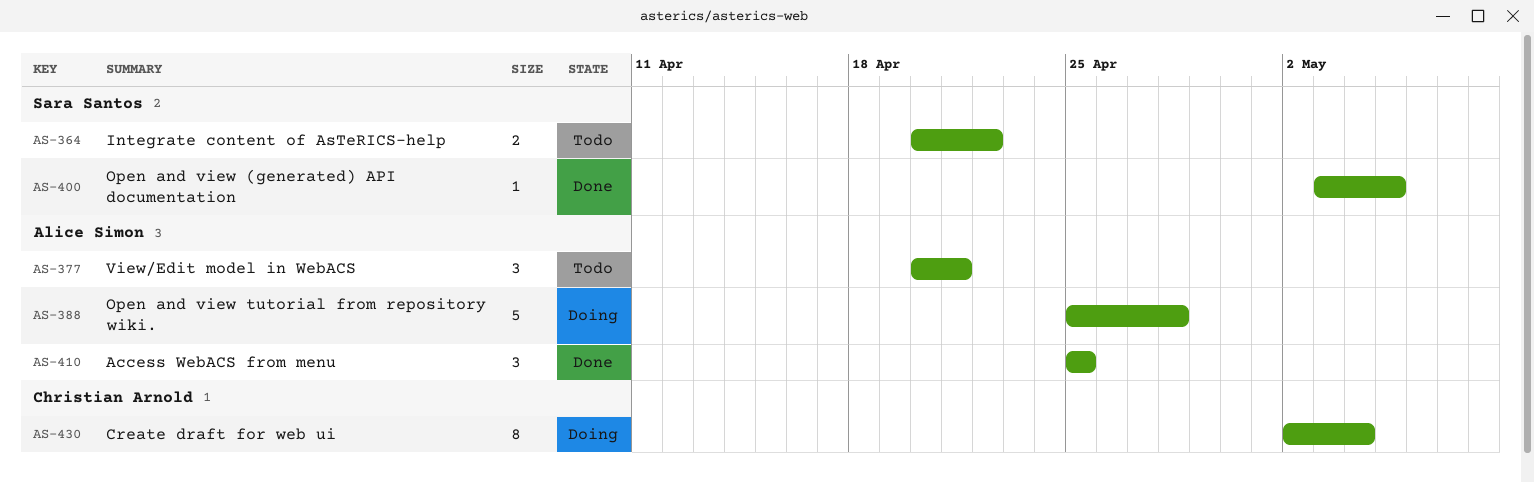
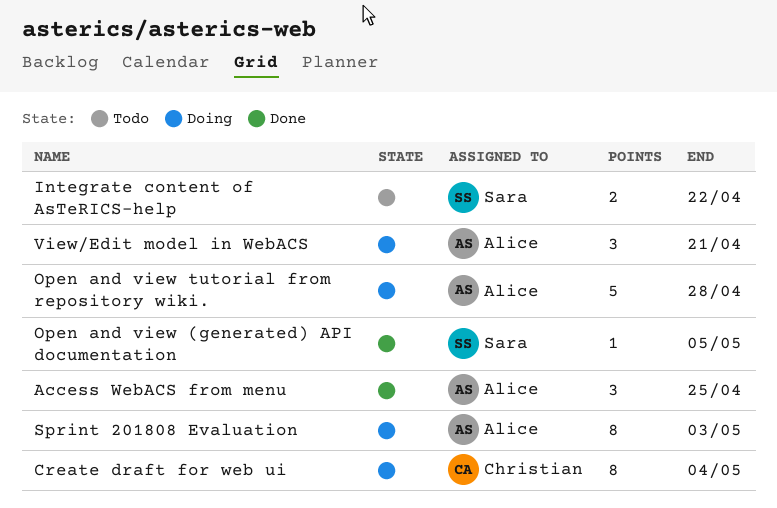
Sprint 201808 Evaluation: none -> present
View/Edit model in WebACS, status: Todo -> Doing

